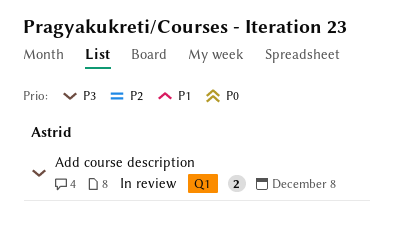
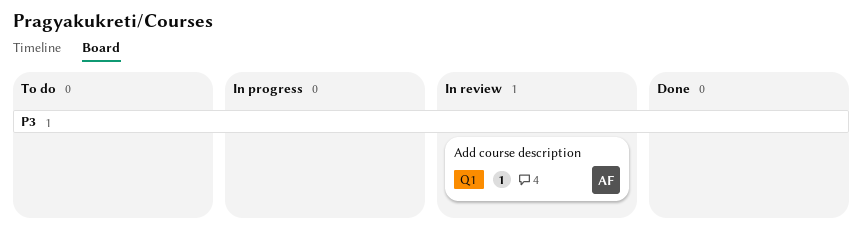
Add course description, estimate: 2 -> 1

